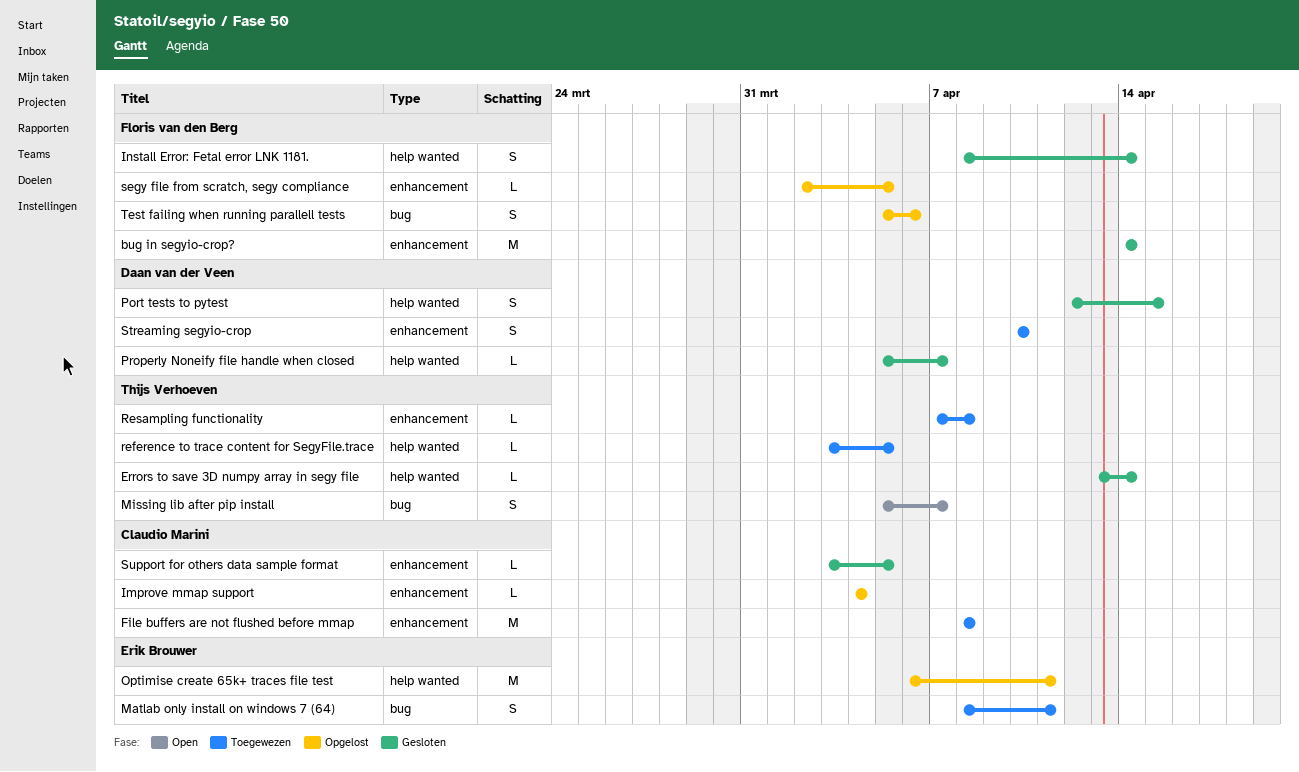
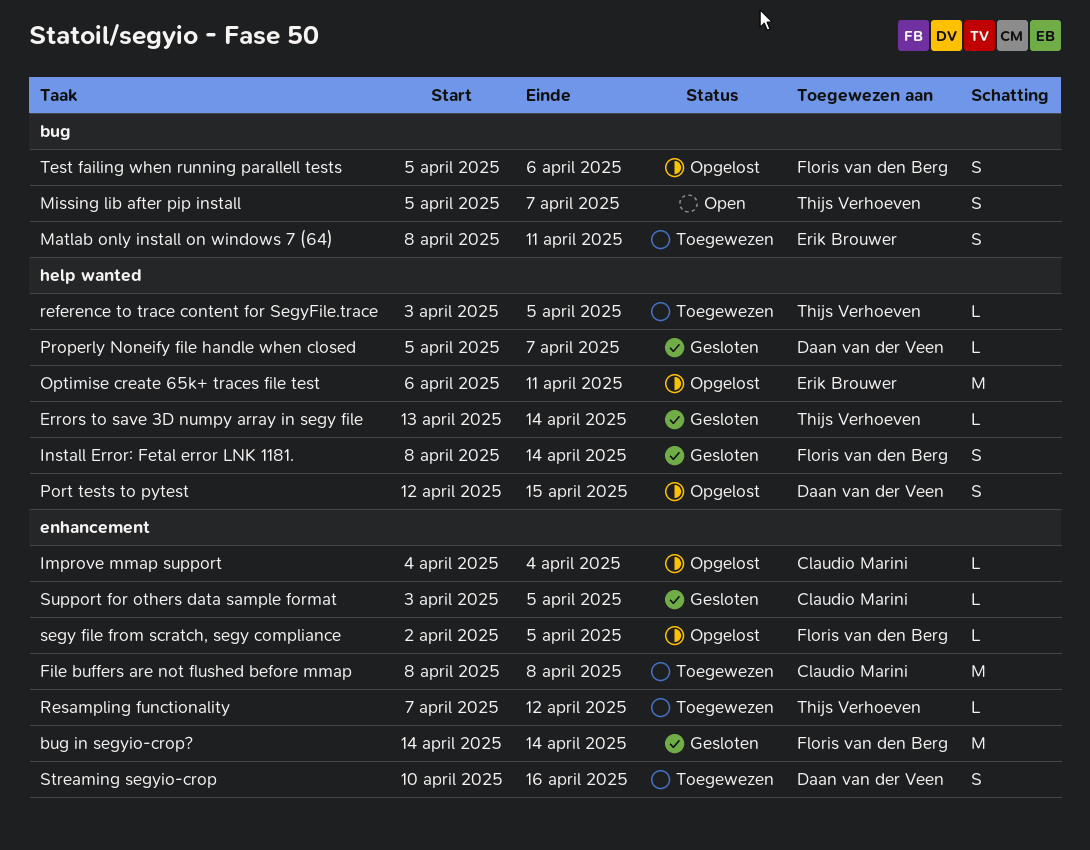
Port tests to pytest, status: Gesloten -> Opgelost
Resampling functionality, due: Apr 8 -> Apr 12
Streaming segyio-crop, due: Apr 10 -> Apr 16

